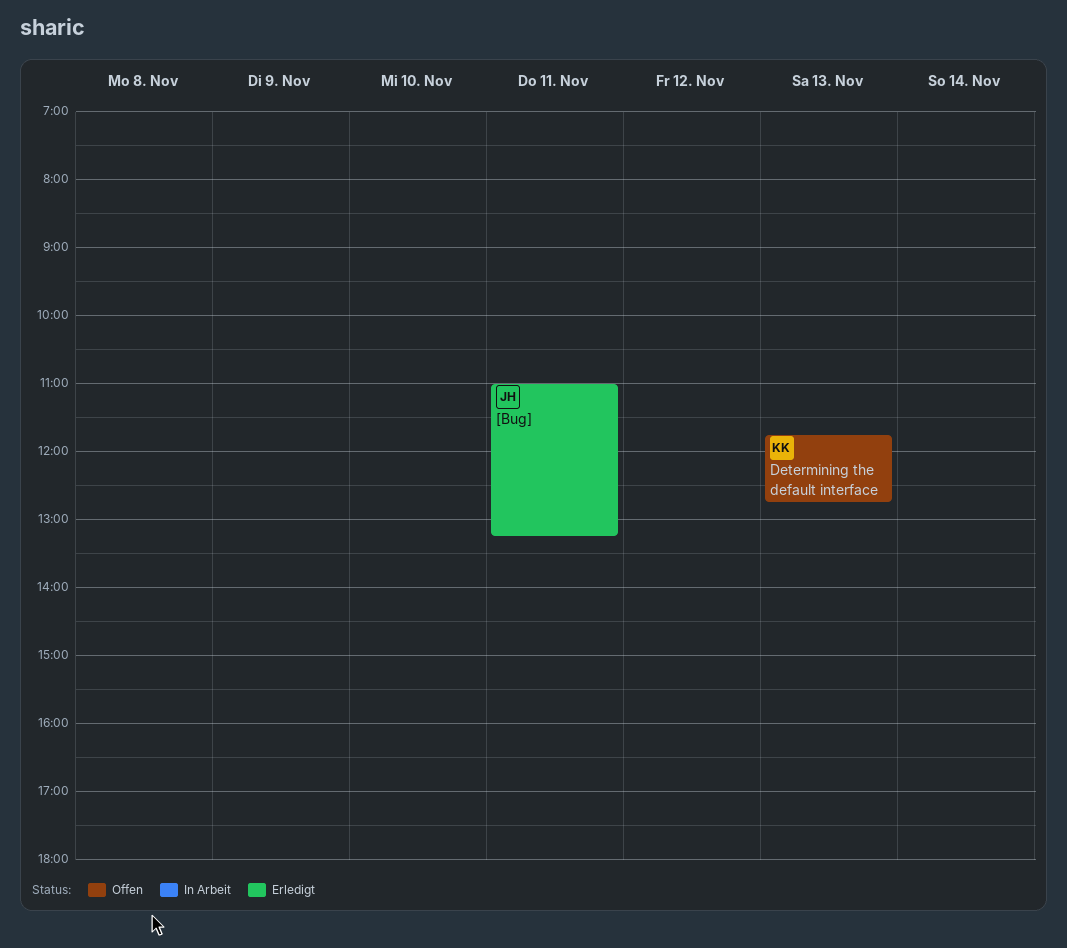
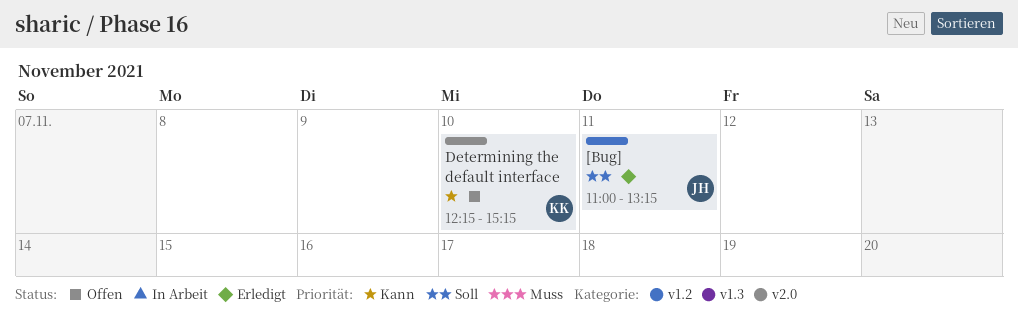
Determining the default interface, day: Nov 13 -> Nov 10
Determining the default interface, begins: 11:45 -> 12:15
Determining the default interface, ends: 12:45 -> 15:15

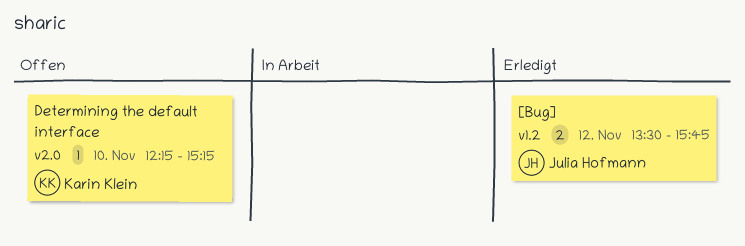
[Bug], day: Nov 11 -> Nov 12
[Bug], begins: 11:00 -> 13:30
[Bug], ends: 13:15 -> 15:45

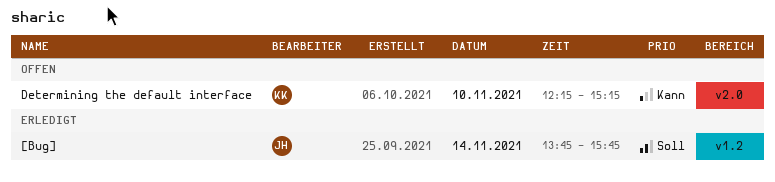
[Bug], day: Nov 12 -> Nov 14
[Bug], begins: 13:30 -> 13:45

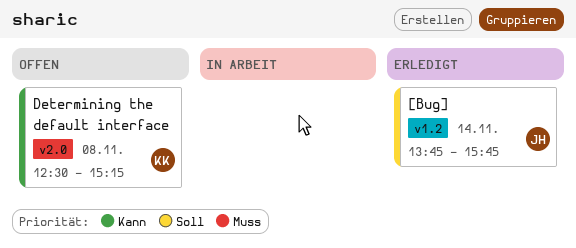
Determining the default interface, day: Nov 10 -> Nov 8
Determining the default interface, begins: 12:15 -> 12:30

